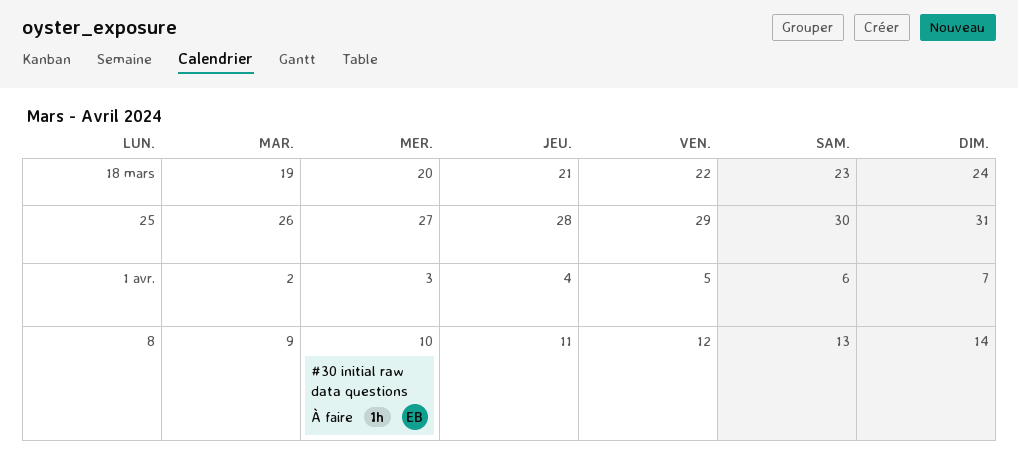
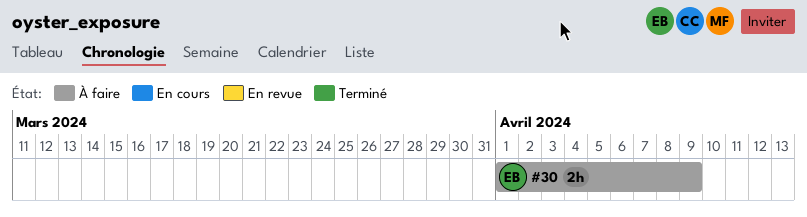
#30, estimate: 1h -> 2h
#30, due: Apr 10 -> Apr 9

